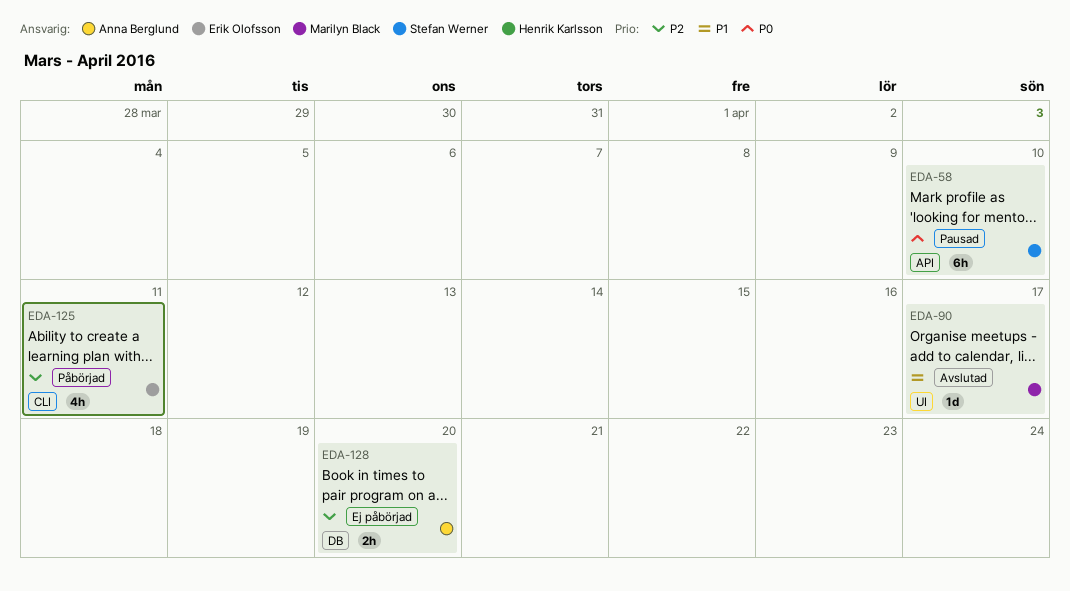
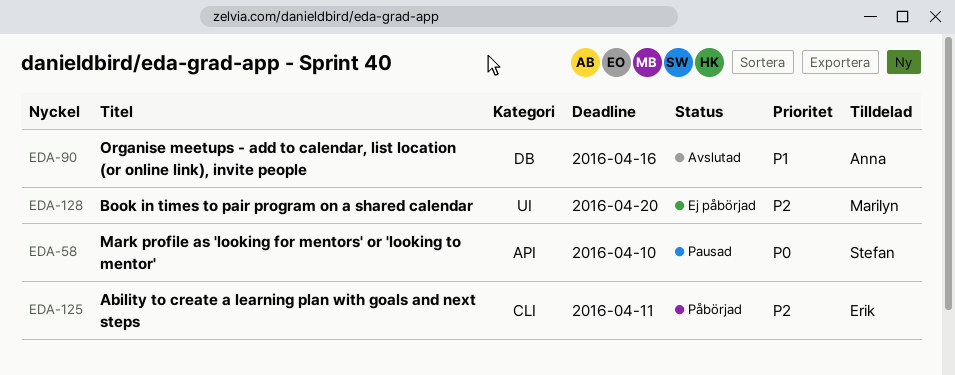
EDA-90, owner: Marilyn Black -> Anna Berglund
EDA-90, label: UI -> DB
EDA-90, due: Apr 17 -> Apr 16
EDA-128, owner: Anna Berglund -> Marilyn Black
EDA-128, label: DB -> UI

